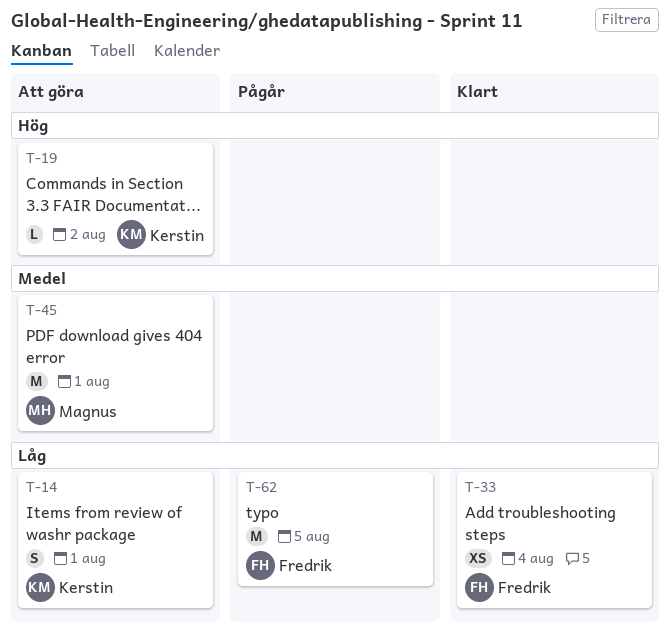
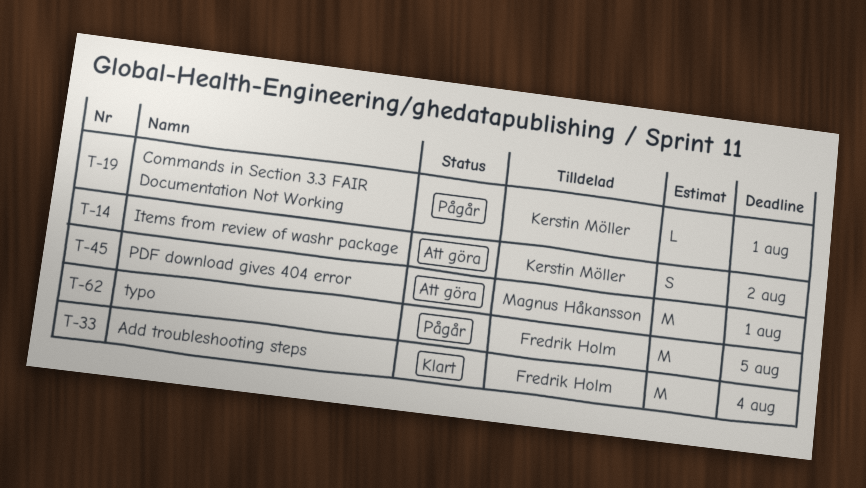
T-14, due: Aug 1 -> Aug 2
T-19, status: Att göra -> Pågår
T-19, due: Aug 2 -> Aug 1
T-33, estimate: XS -> M

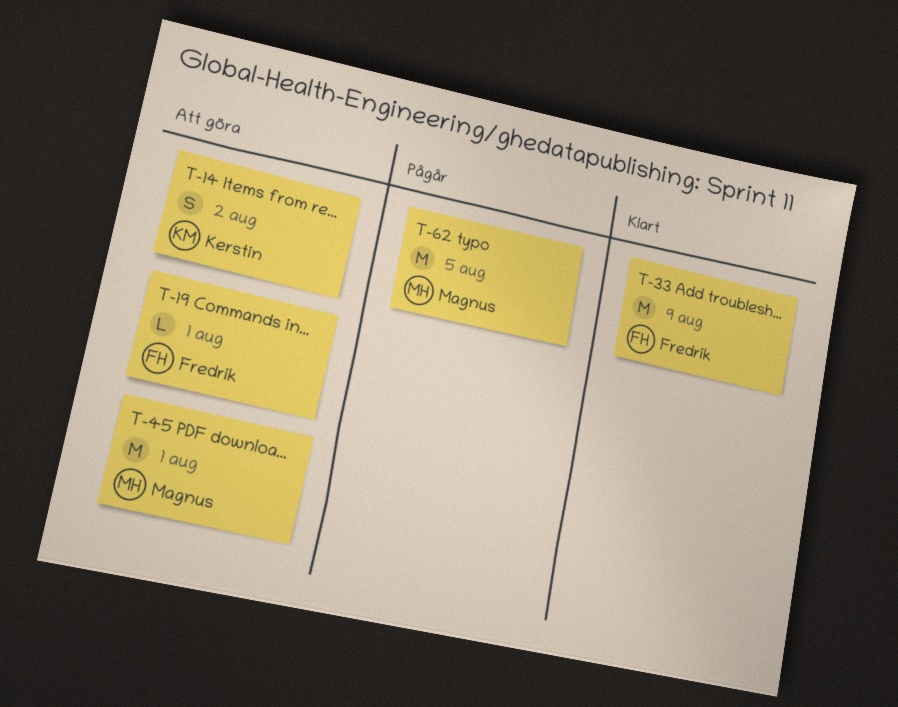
T-19, status: Pågår -> Att göra
T-19, owner: Kerstin Möller -> Fredrik Holm
T-33, due: Aug 4 -> Aug 9
T-62, owner: Fredrik Holm -> Magnus Håkansson

